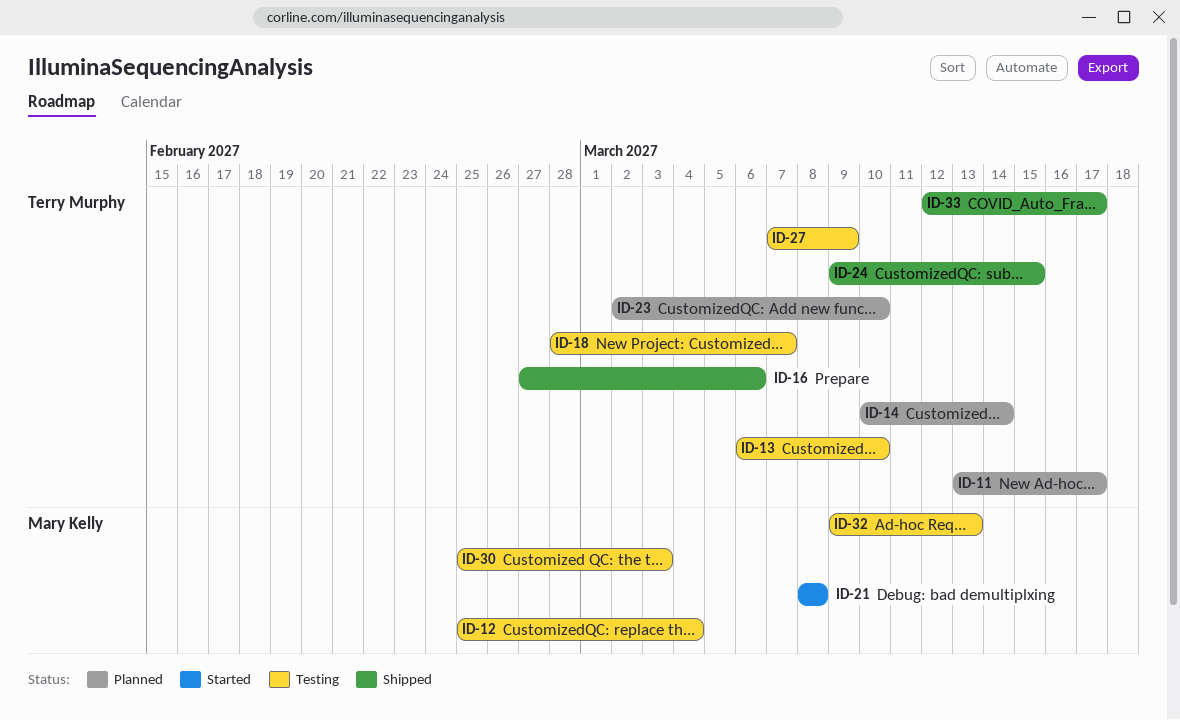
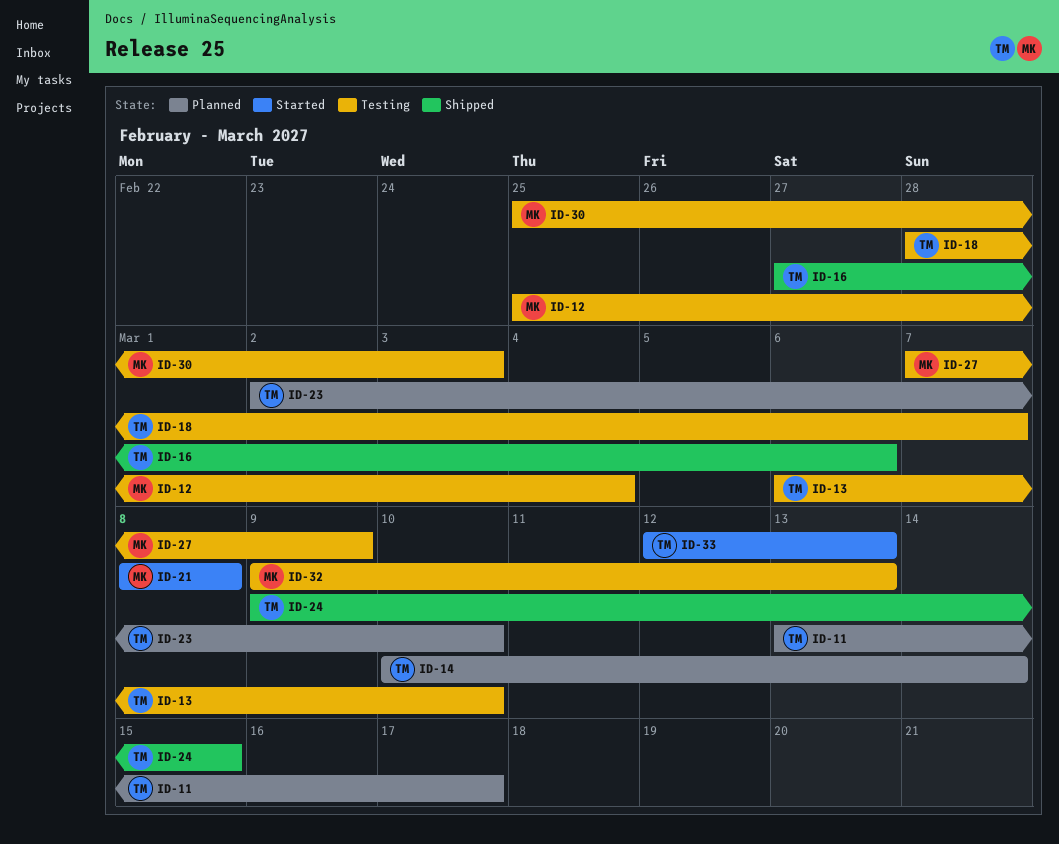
ID-27, owner: Terry Murphy -> Mary Kelly
ID-33, status: Shipped -> Started
ID-33, due: Mar 17 -> Mar 13

